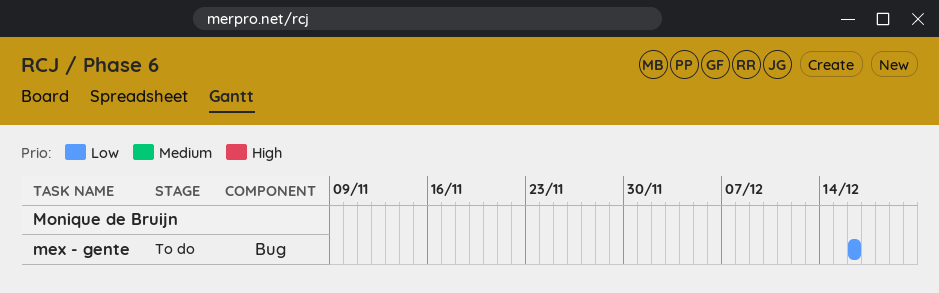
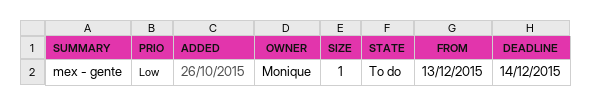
mex - gente, start: Dec 16 -> Dec 13
mex - gente, due: Dec 16 -> Dec 14

